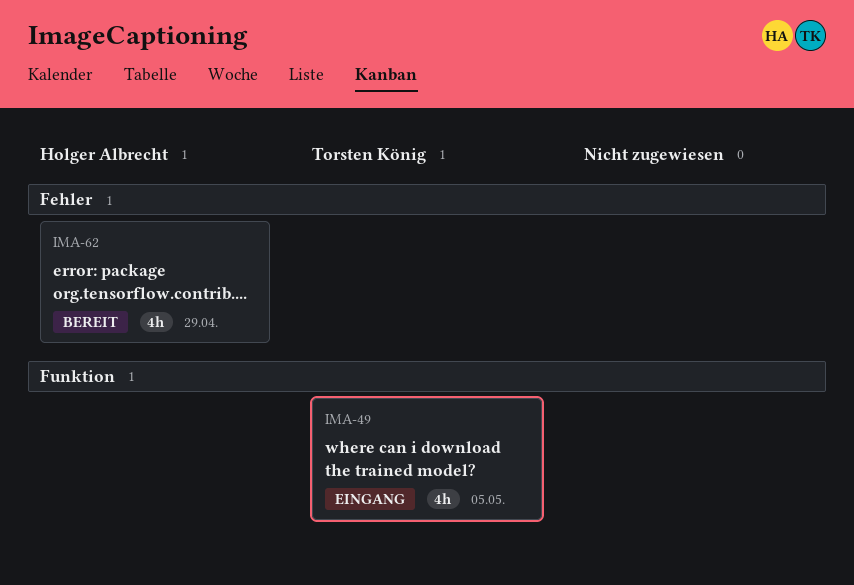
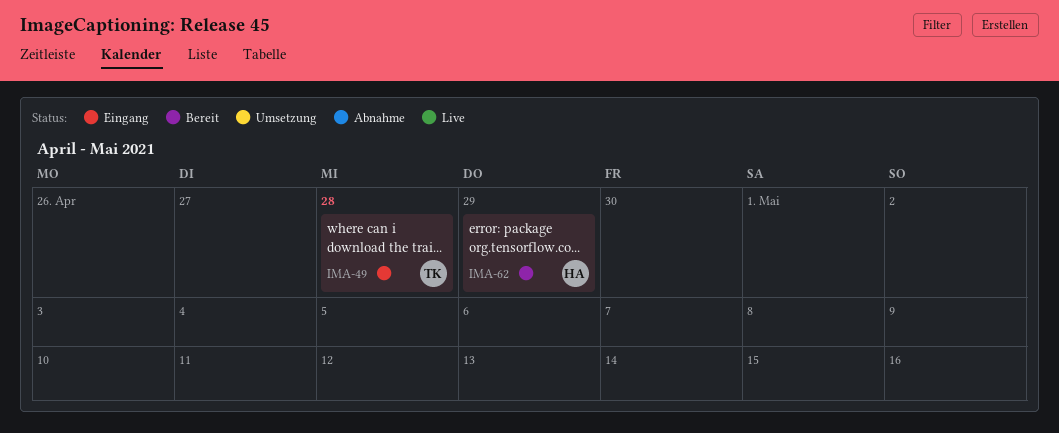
IMA-49, due: May 5 -> Apr 28

